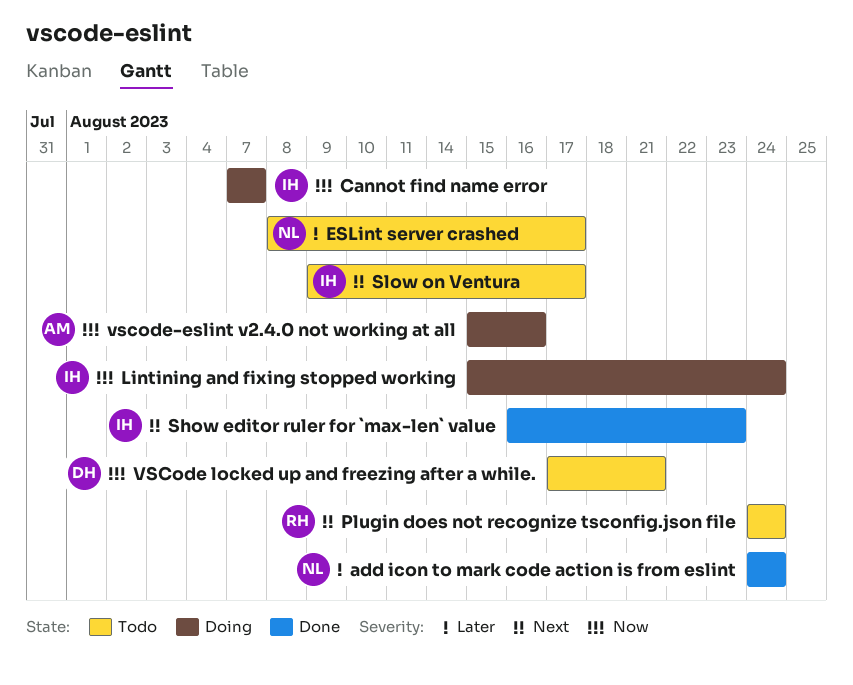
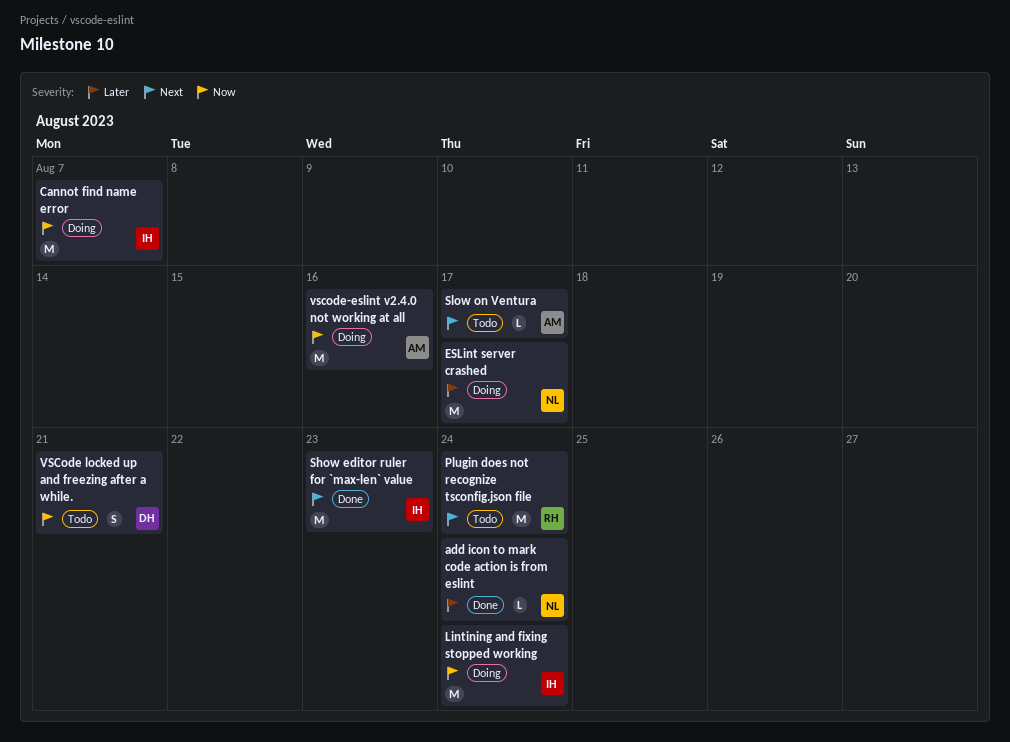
ESLint server crashed, status: Todo -> Doing
Slow on Ventura, owner: IH -> AM

